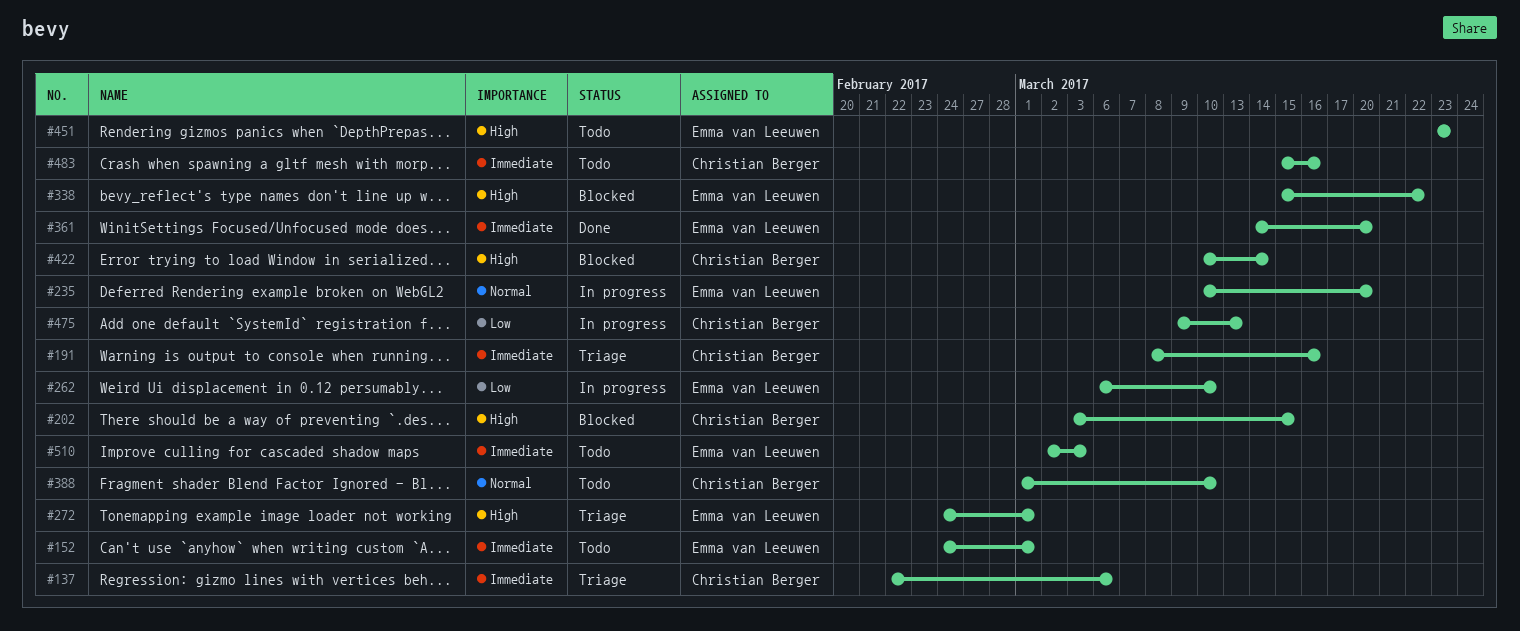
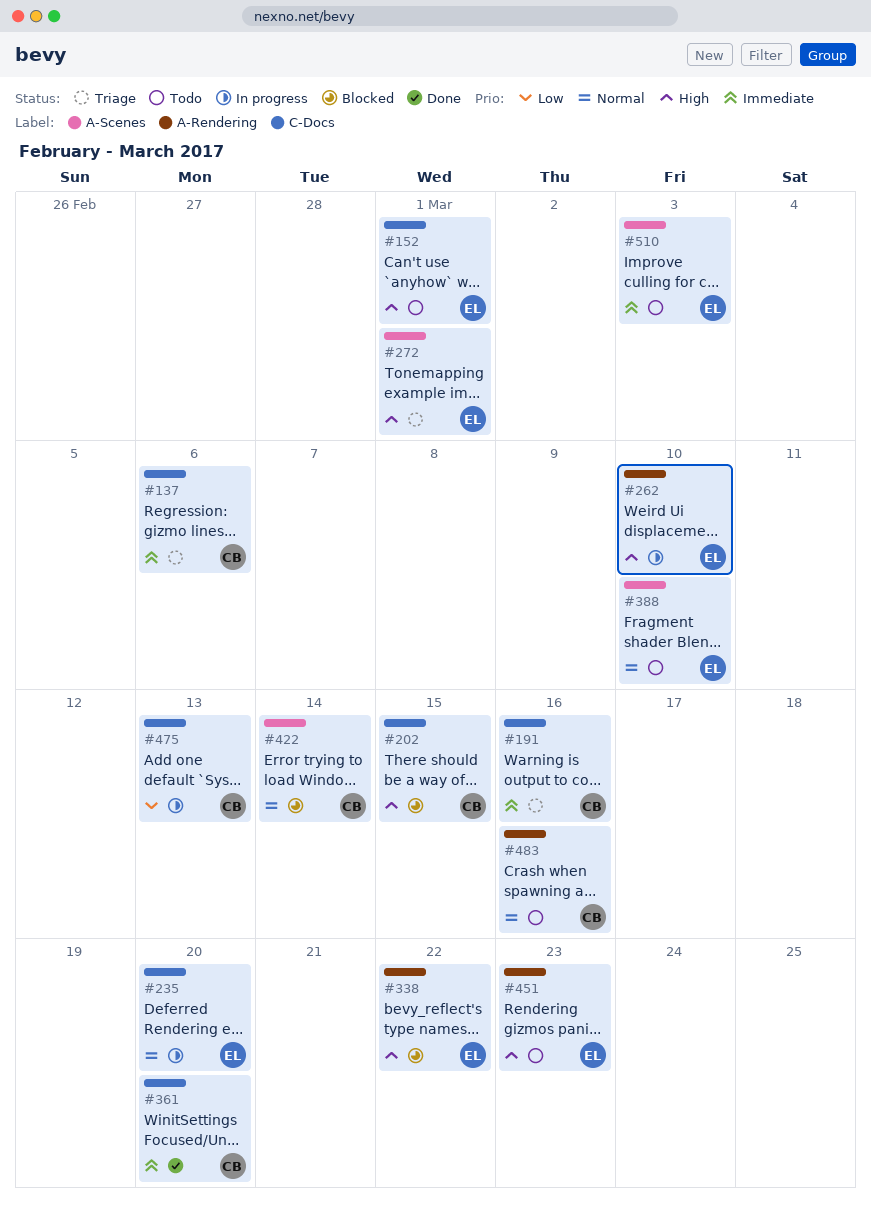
#152, priority: Immediate -> High
#262, priority: Low -> High
#361, owner: Emma van Leeuwen -> Christian Berger
#388, owner: Christian Berger -> Emma van Leeuwen
#422, priority: High -> Normal
#483, priority: Immediate -> Normal

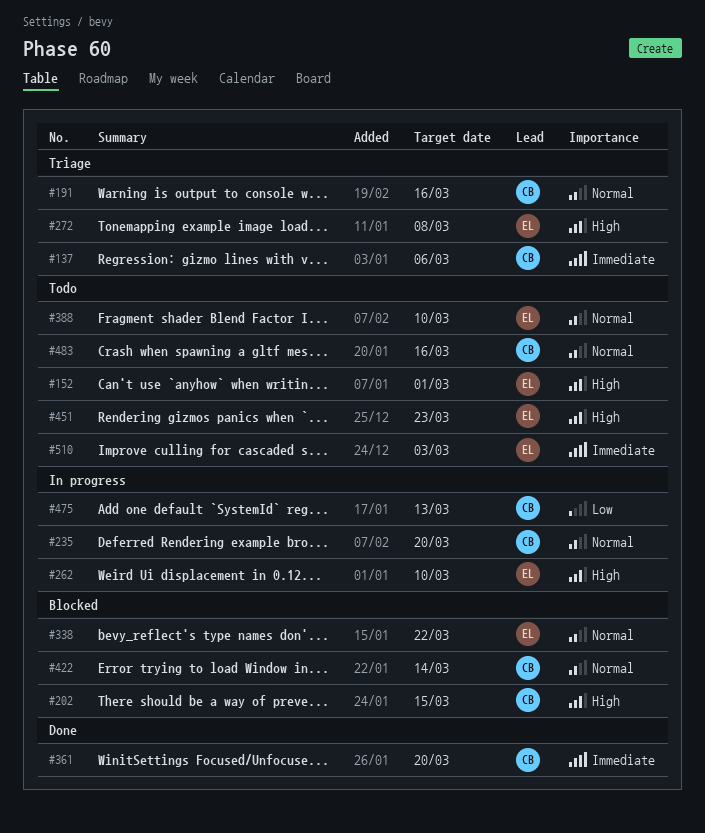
#191, priority: Immediate -> Normal
#235, owner: EL -> CB
#272, due: Mar 1 -> Mar 8
#338, priority: High -> Normal

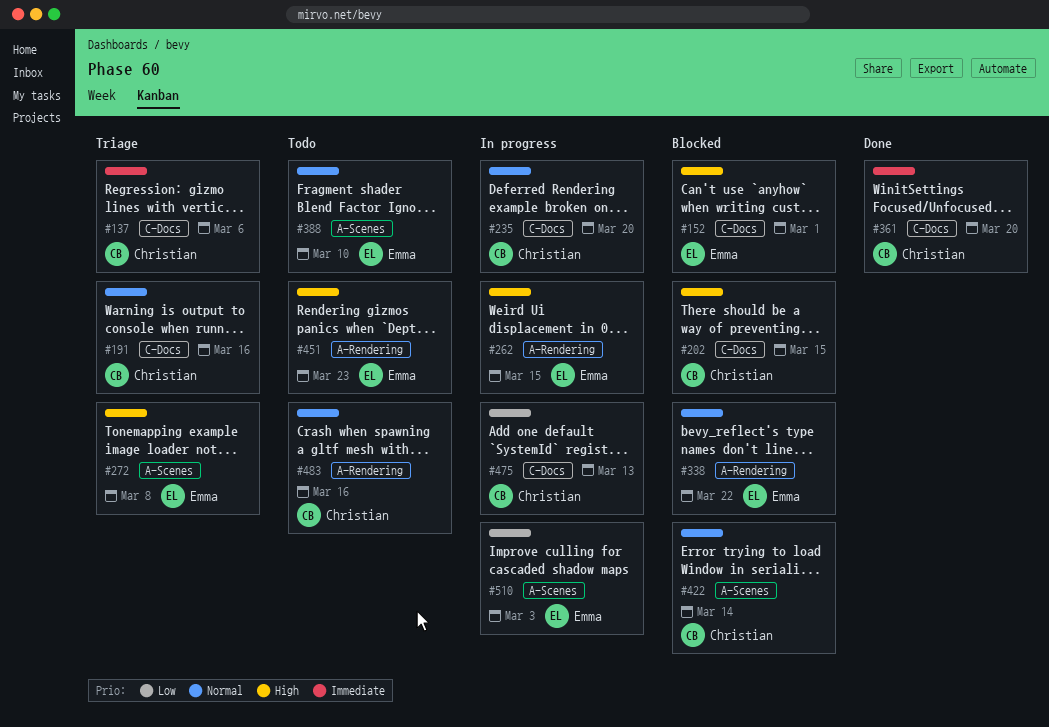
#152, status: Todo -> Blocked
#262, due: Mar 10 -> Mar 15
#510, status: Todo -> In progress
#510, priority: Immediate -> Low

